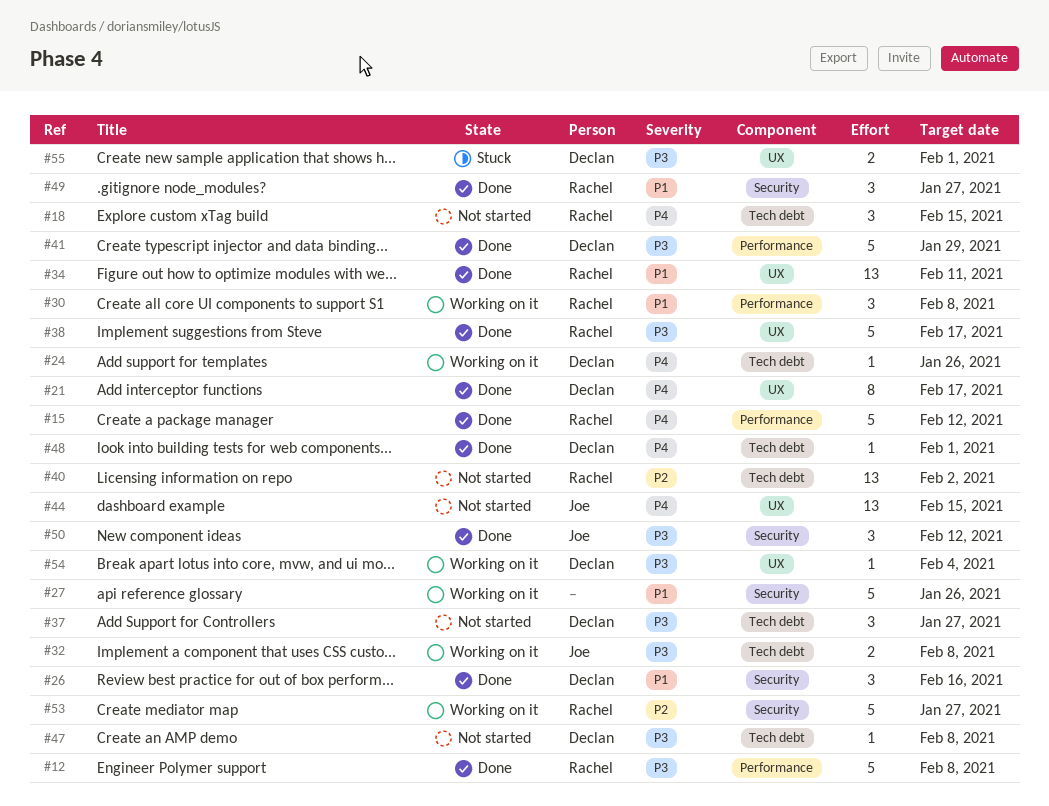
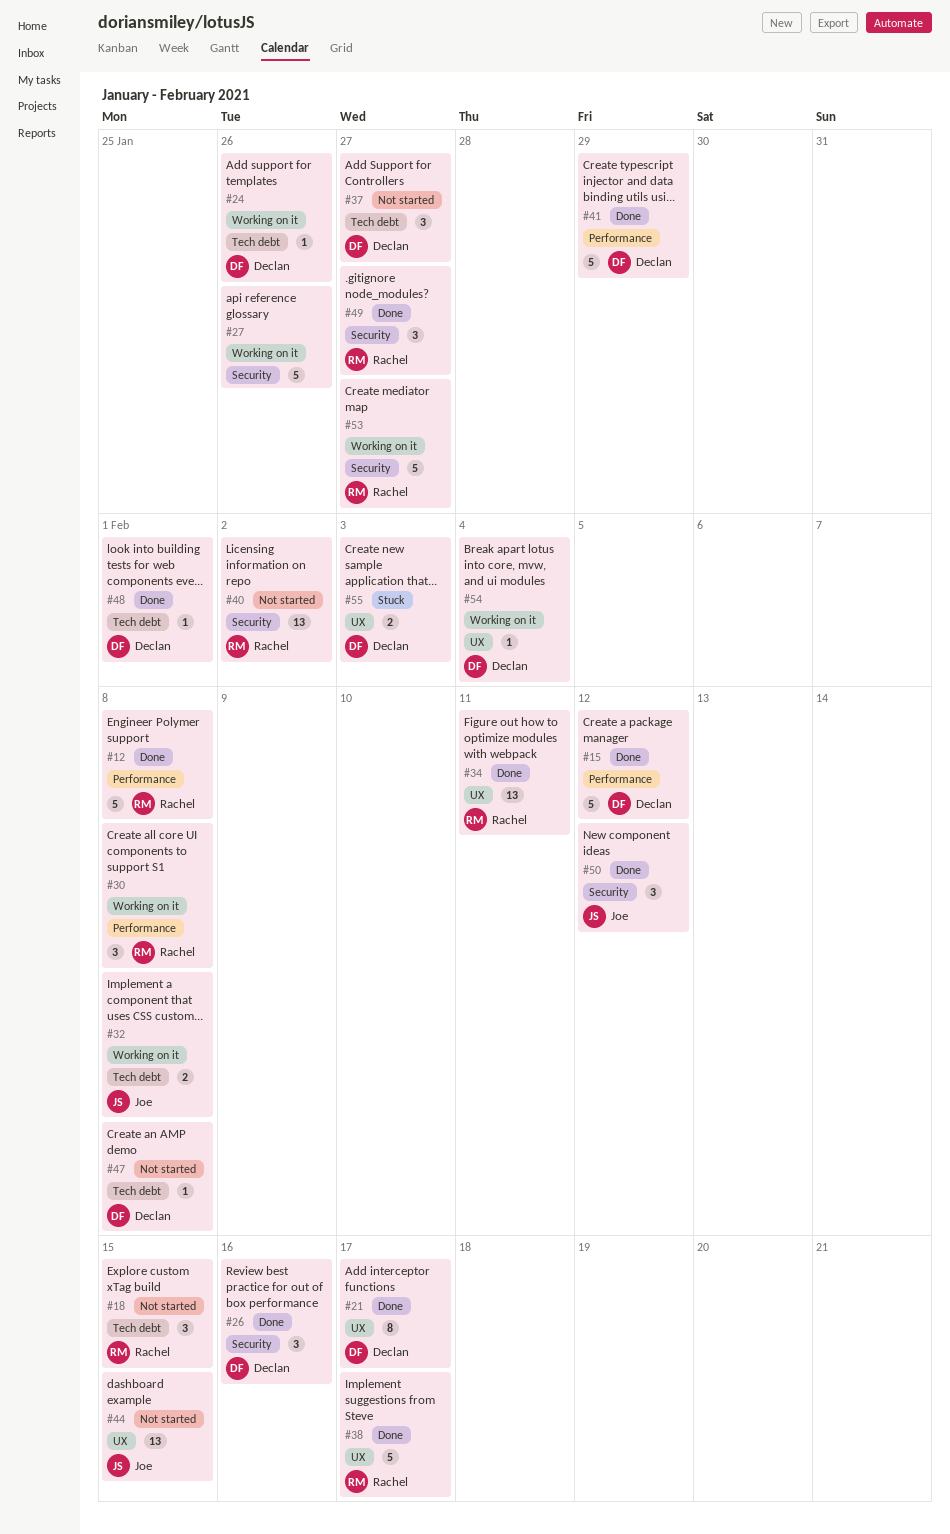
#15, owner: Rachel -> Declan
#40, label: Tech debt -> Security
#55, due: Feb 1 -> Feb 3

